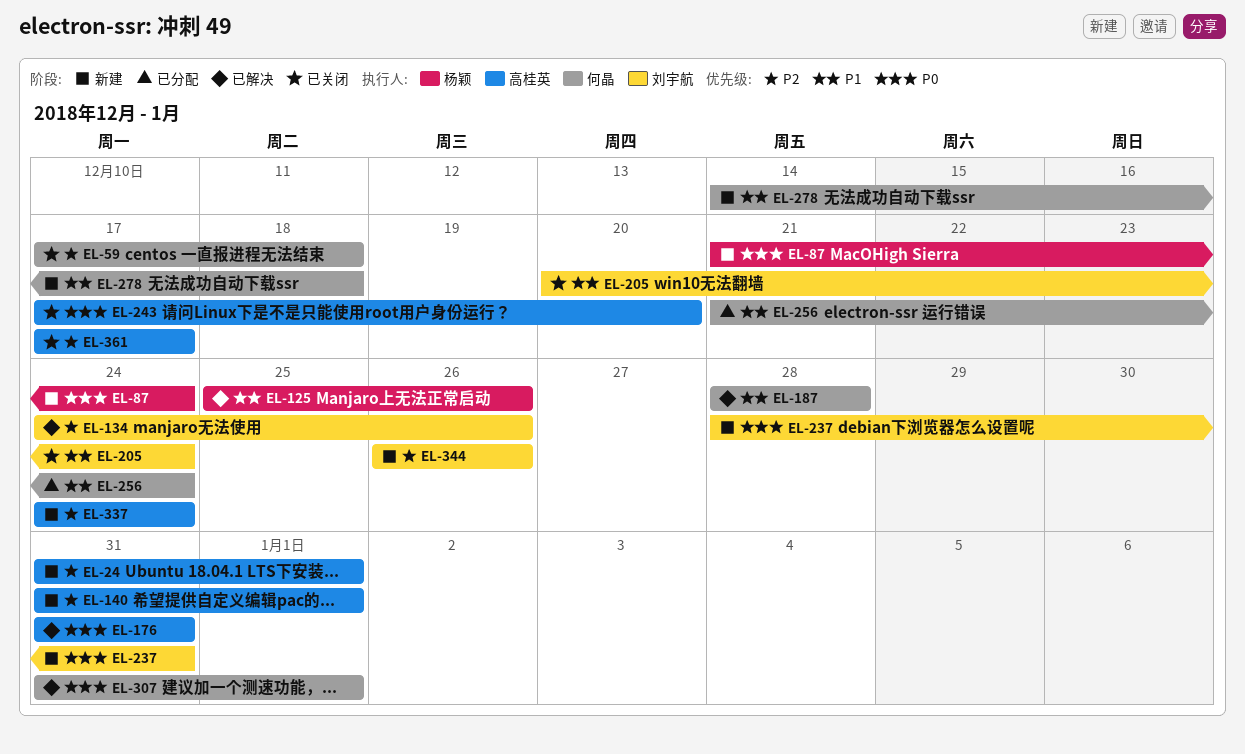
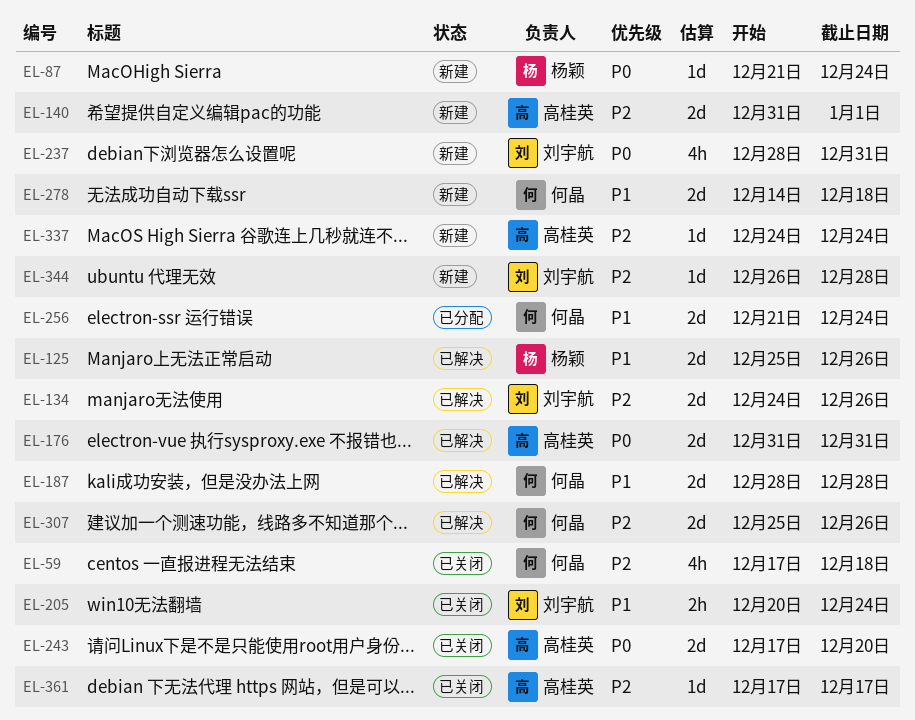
EL-24: present -> none
EL-307, priority: P0 -> P2
EL-307, start: Dec 31 -> Dec 25
EL-307, due: Jan 1 -> Dec 26
EL-344, due: Dec 26 -> Dec 28

